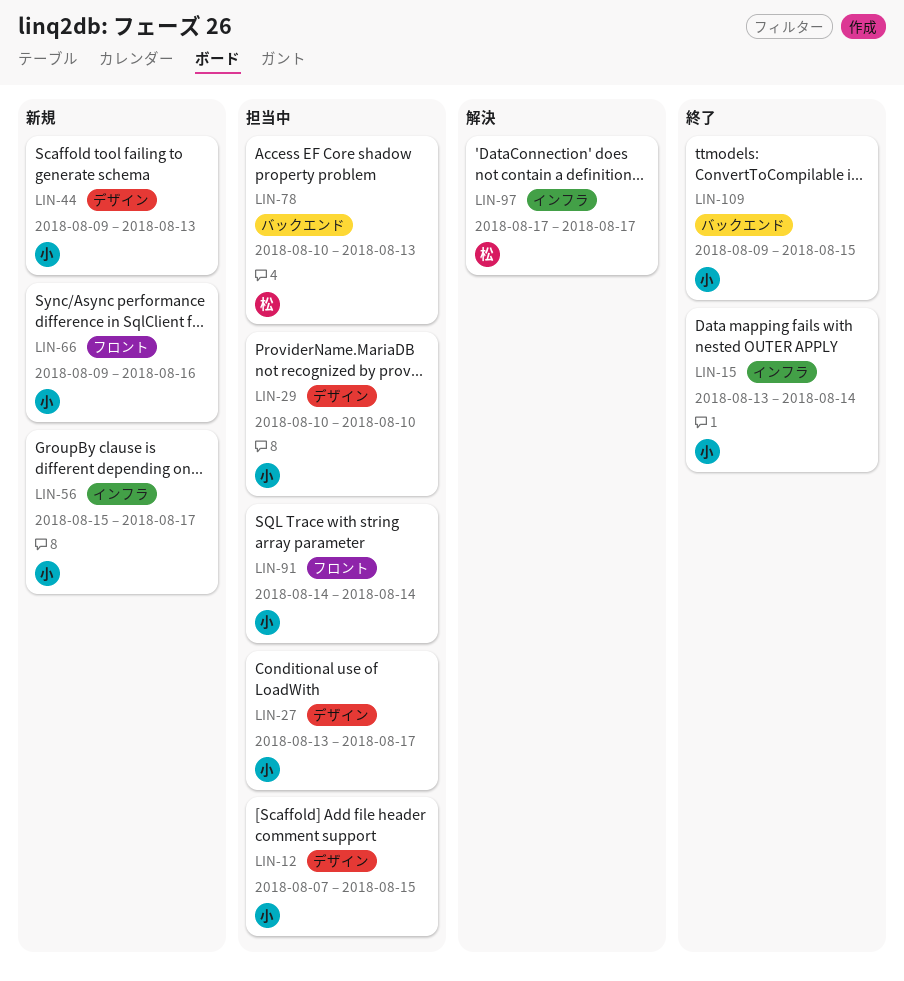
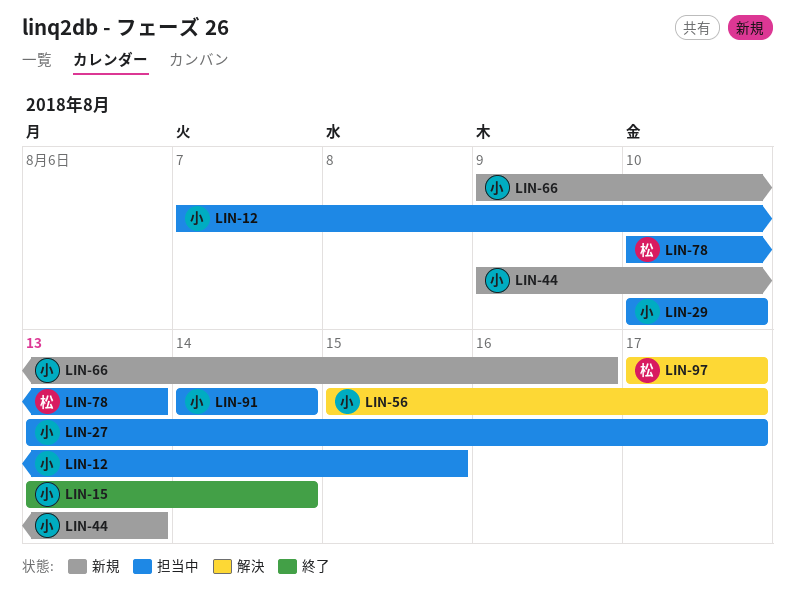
LIN-56, status: 新規 -> 解決
LIN-109: present -> none

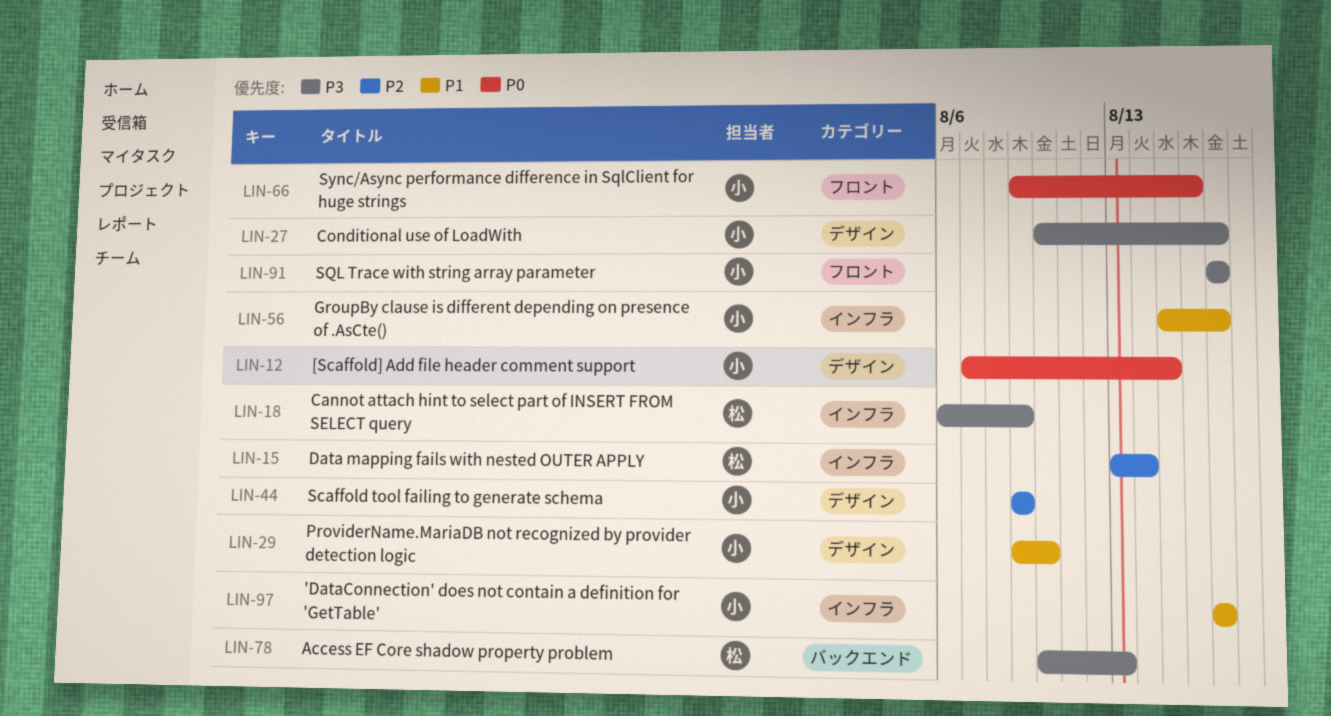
LIN-15, owner: 小 -> 松
LIN-18: none -> present
LIN-27, start: Aug 13 -> Aug 10
LIN-29, start: Aug 10 -> Aug 9
LIN-44, due: Aug 13 -> Aug 9
LIN-91, start: Aug 14 -> Aug 17
LIN-91, due: Aug 14 -> Aug 17
LIN-97, owner: 松 -> 小

